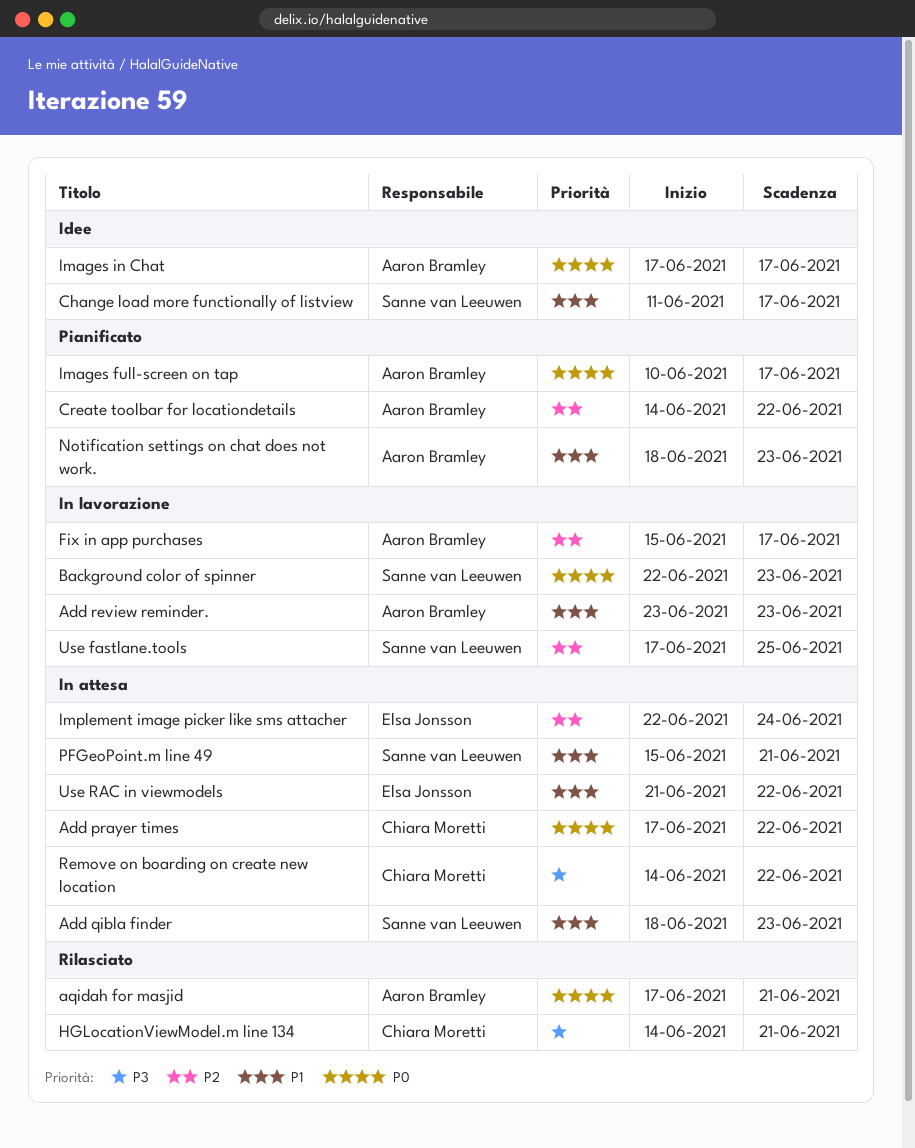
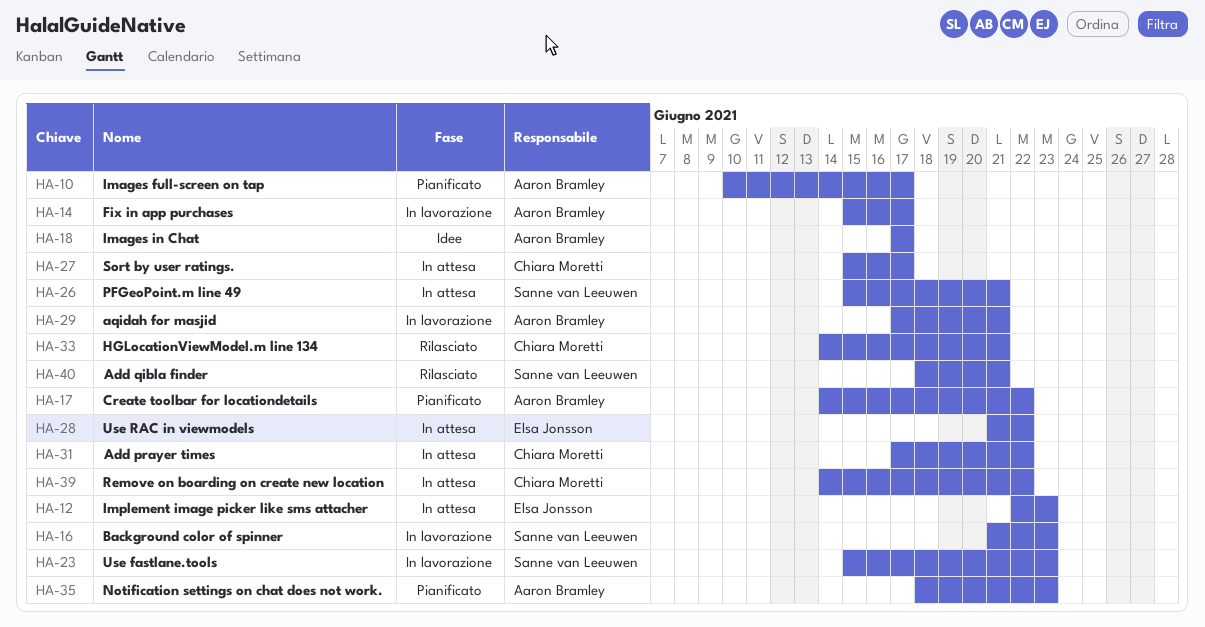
Add qibla finder, status: In attesa -> Rilasciato
Add qibla finder, due: Jun 23 -> Jun 21
Add review reminder.: present -> none
aqidah for masjid, status: Rilasciato -> In lavorazione
Background color of spinner, start: Jun 22 -> Jun 21
Change load more functionally of listview: present -> none
Implement image picker like sms attacher, due: Jun 24 -> Jun 23
Sort by user ratings.: none -> present
Use fastlane.tools, start: Jun 17 -> Jun 15
Use fastlane.tools, due: Jun 25 -> Jun 23

